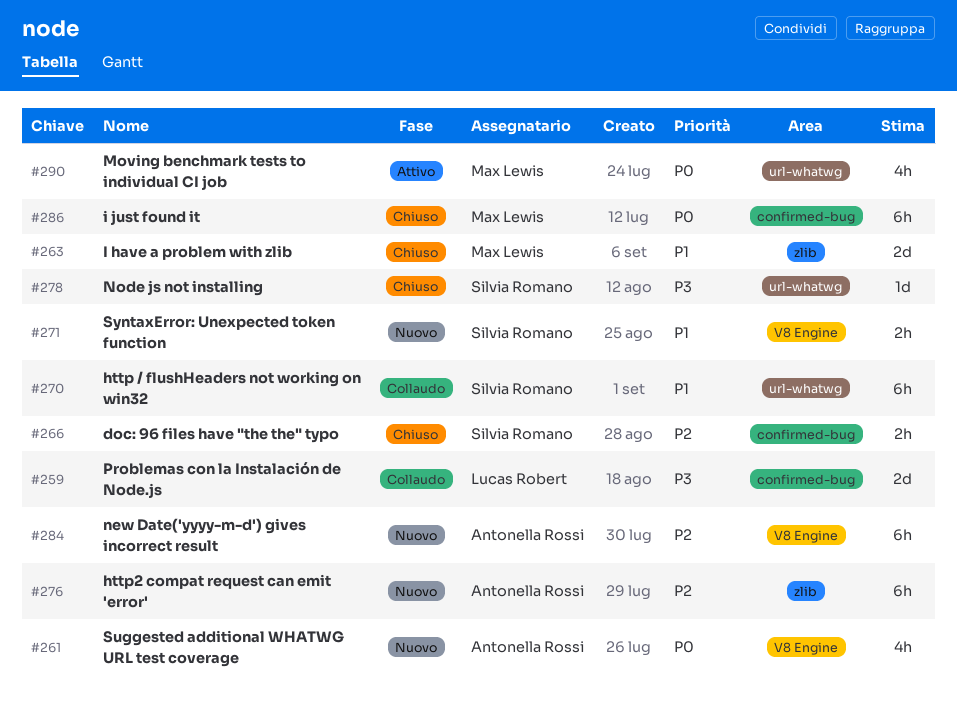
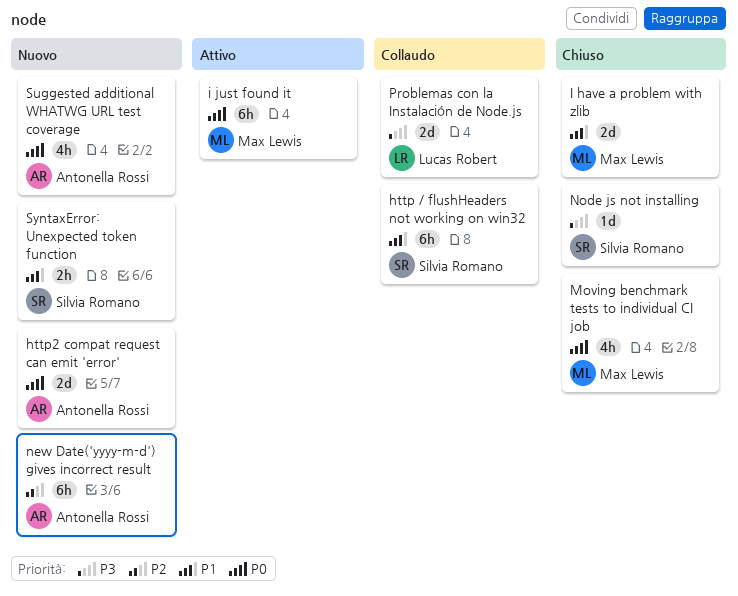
doc: 96 files have "the the" typo: present -> none
http2 compat request can emit 'error', priority: P2 -> P0
http2 compat request can emit 'error', estimate: 6h -> 2d
i just found it, status: Chiuso -> Attivo
Moving benchmark tests to individual CI job, status: Attivo -> Chiuso

